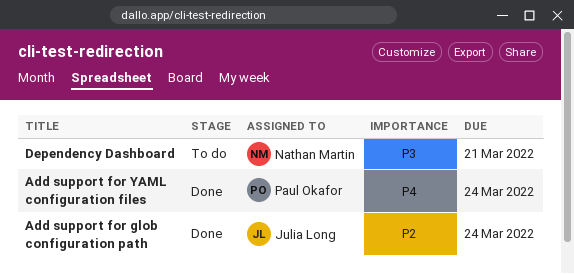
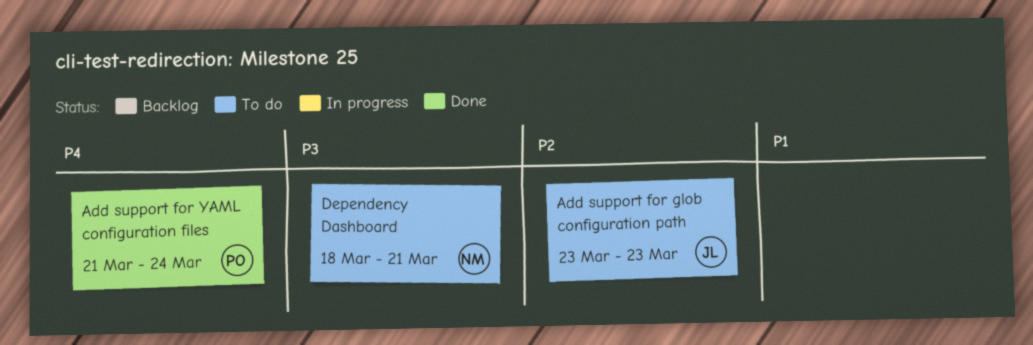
Add support for glob configuration path, status: Done -> To do
Add support for glob configuration path, due: Mar 24 -> Mar 23

